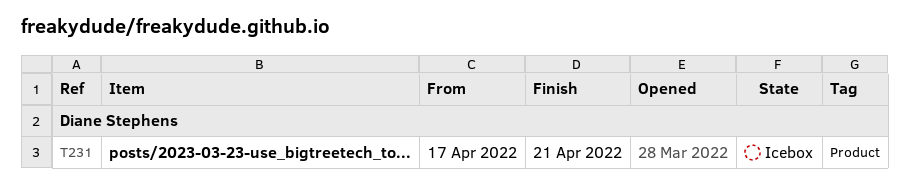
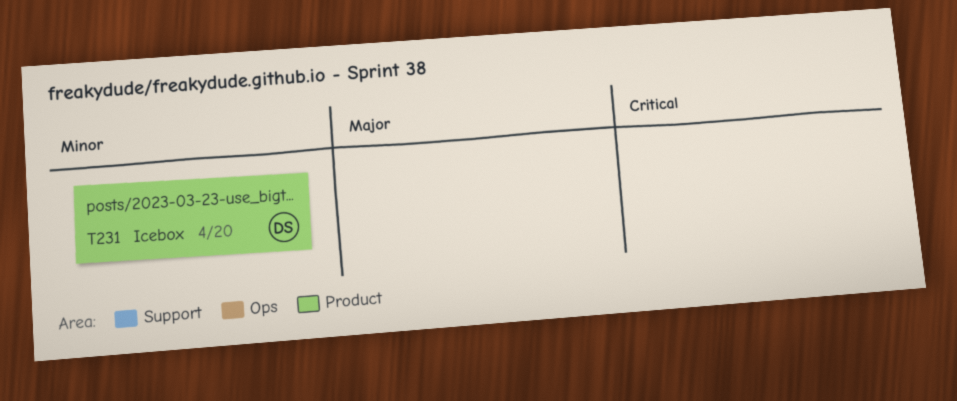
T231, due: Apr 21 -> Apr 20

